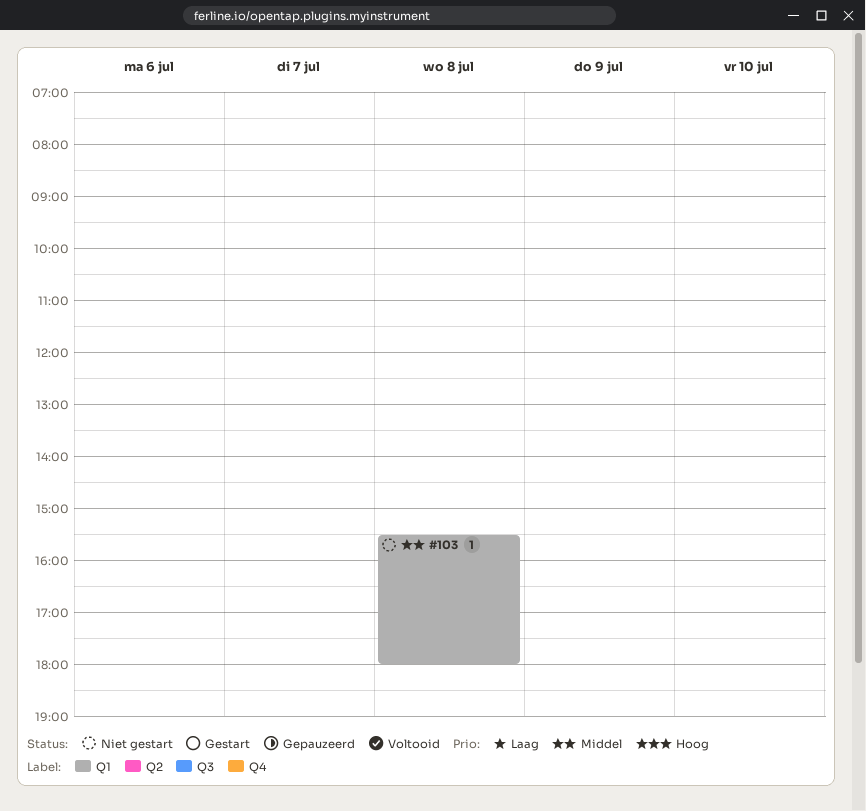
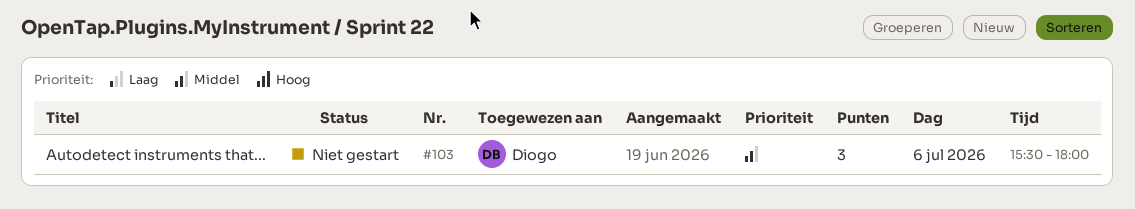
#103, estimate: 1 -> 3
#103, day: Jul 8 -> Jul 6

